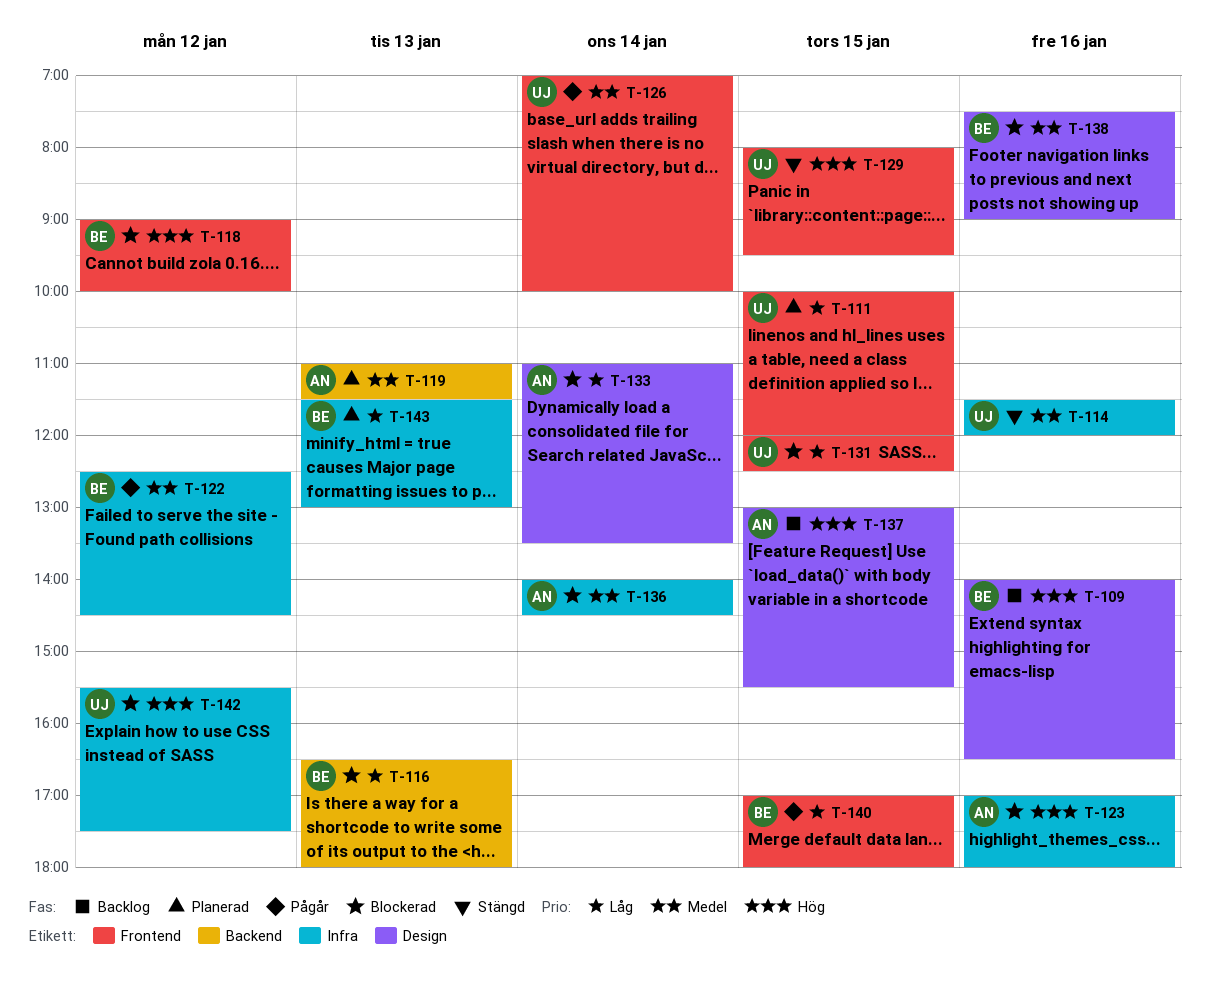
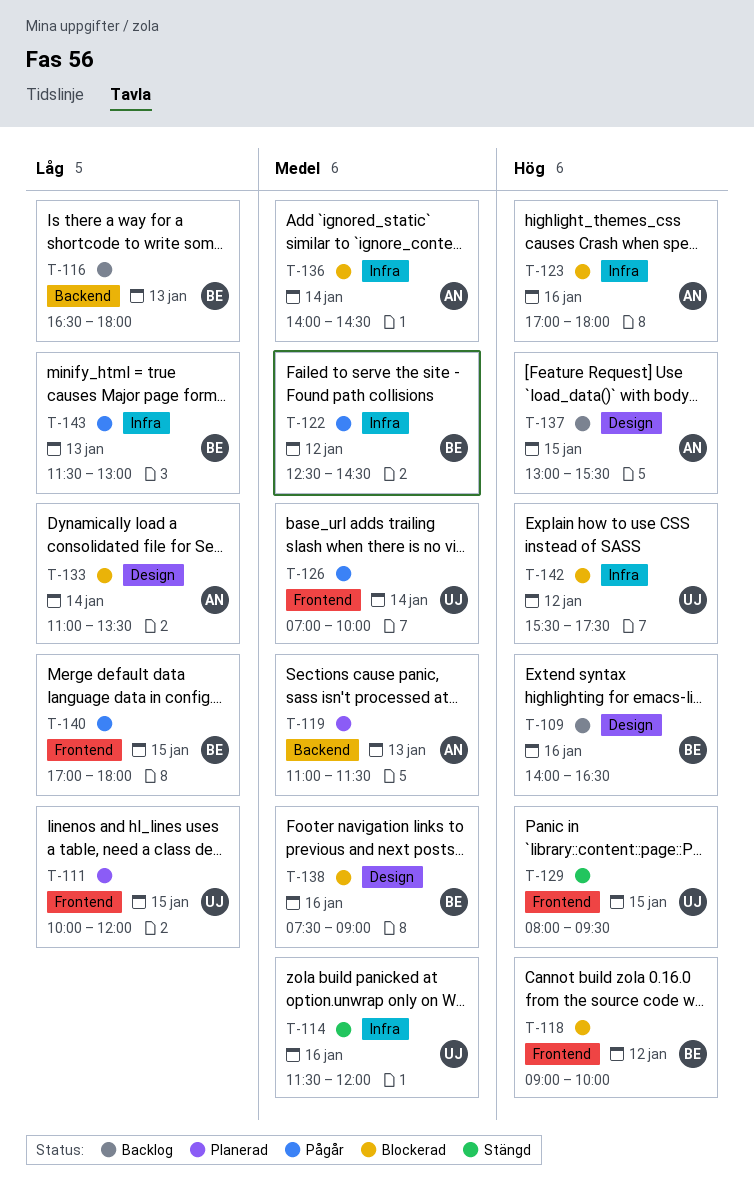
T-116, status: Blockerad -> Backlog
T-131: present -> none
T-143, status: Planerad -> Pågår

